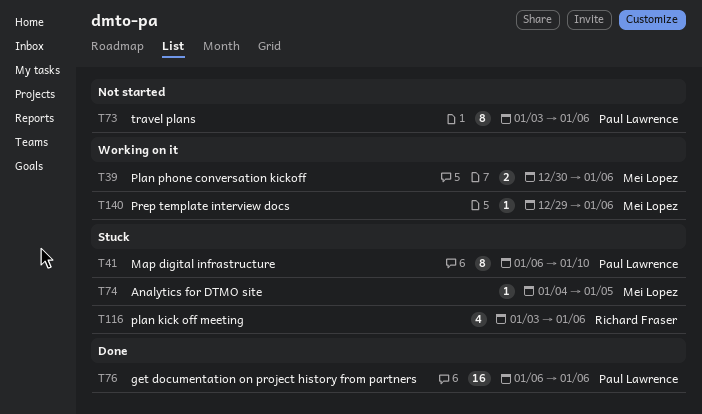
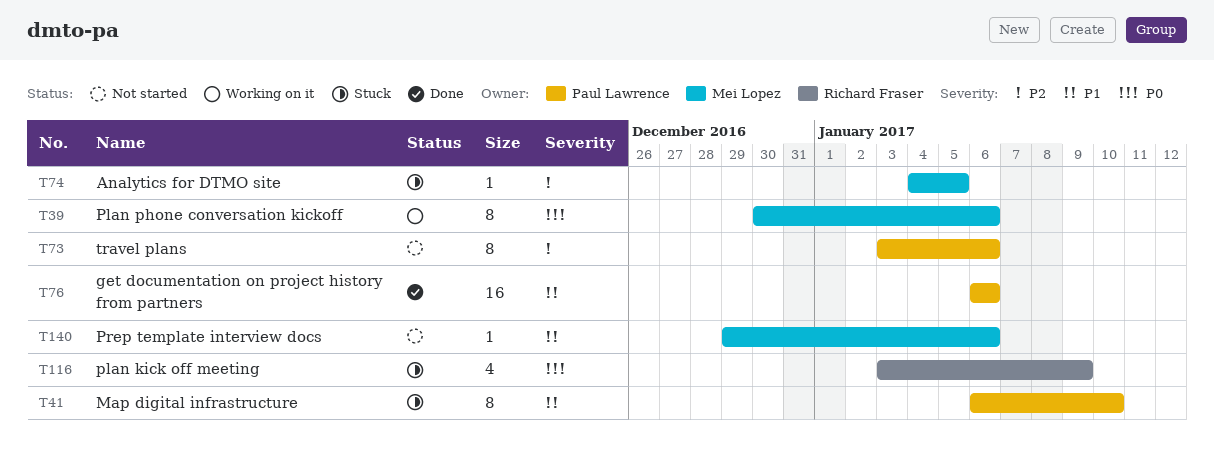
T39, estimate: 2 -> 8
T116, due: Jan 6 -> Jan 9
T140, status: Working on it -> Not started

